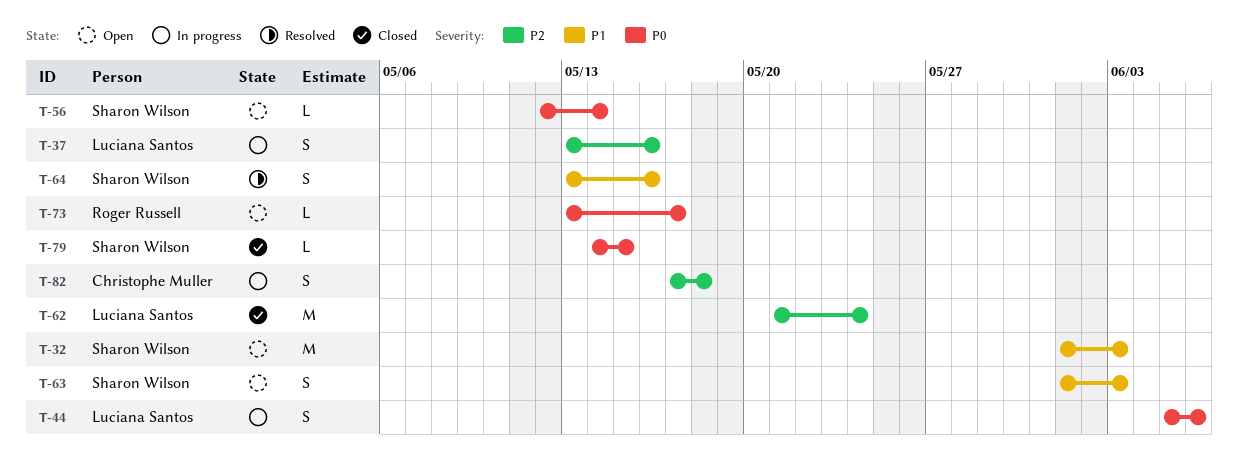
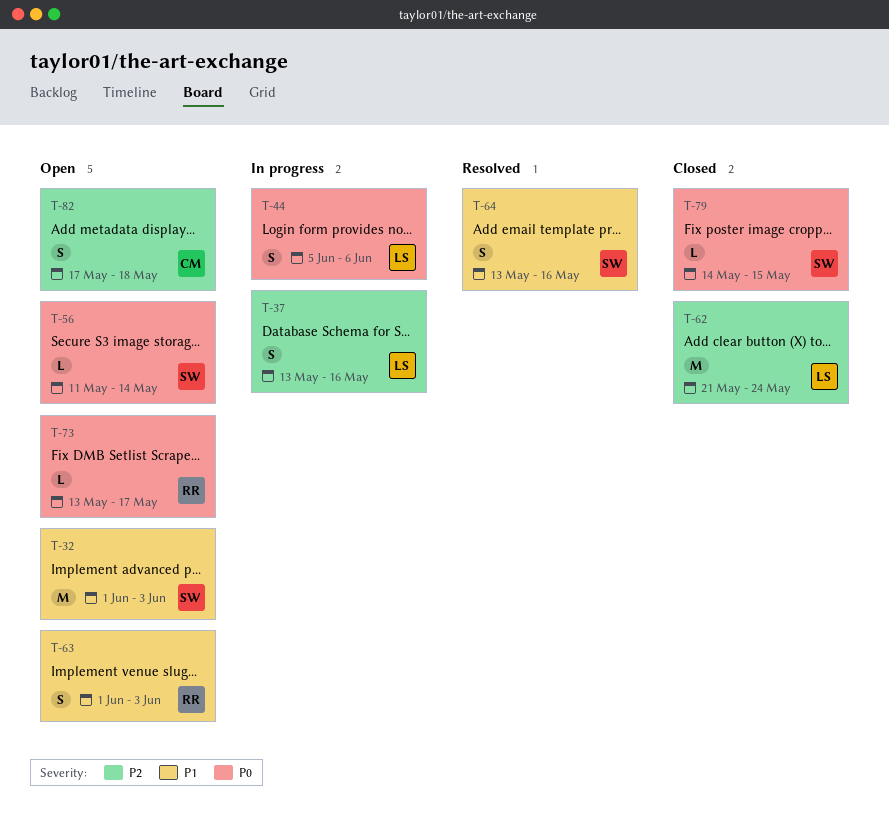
T-56, start: May 12 -> May 11
T-63, owner: Sharon Wilson -> Roger Russell
T-82, status: In progress -> Open

